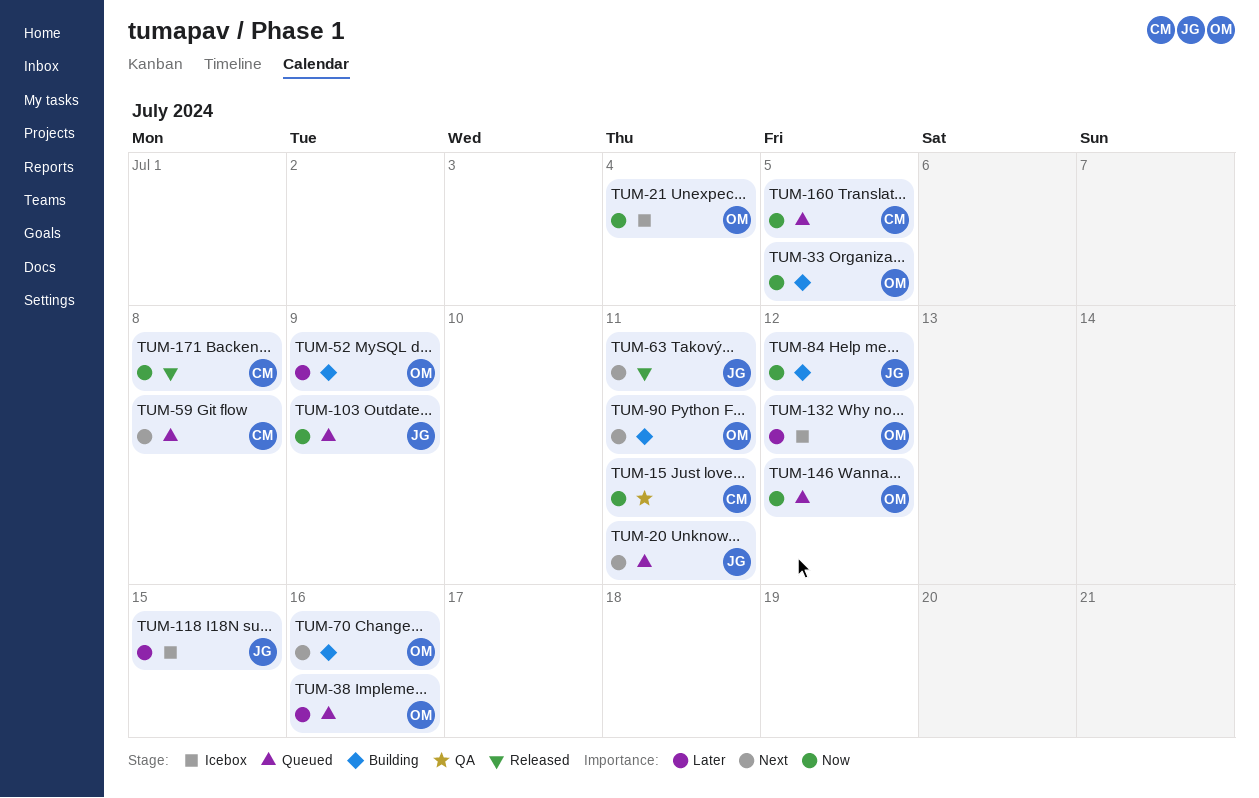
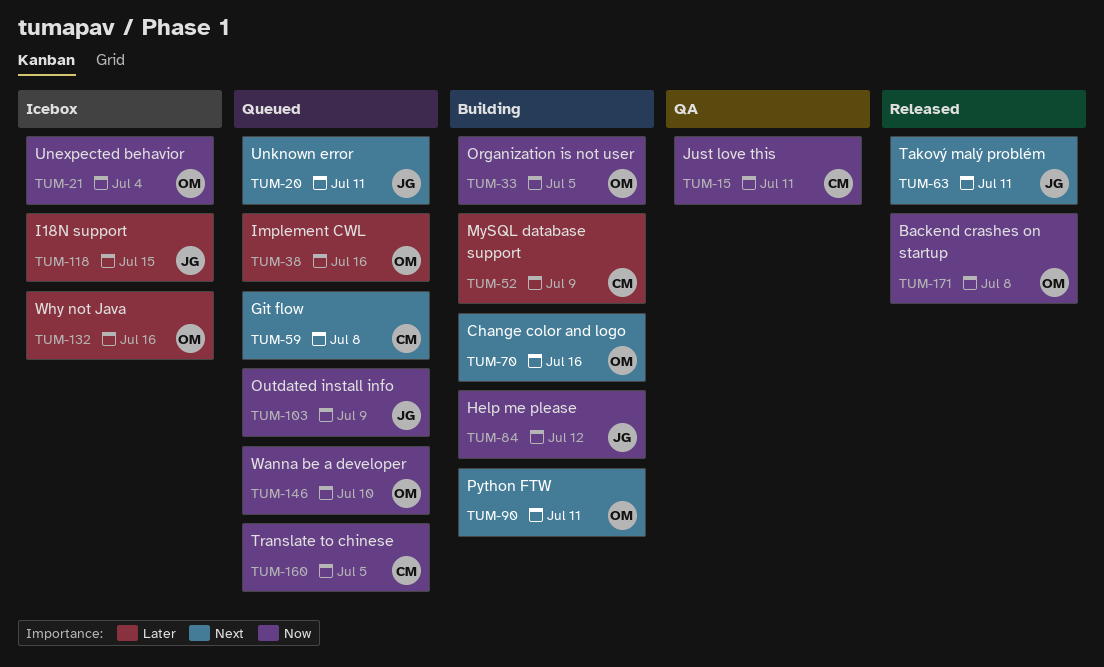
TUM-52, owner: OM -> CM
TUM-132, due: Jul 12 -> Jul 16
TUM-146, due: Jul 12 -> Jul 10
TUM-171, owner: CM -> OM

